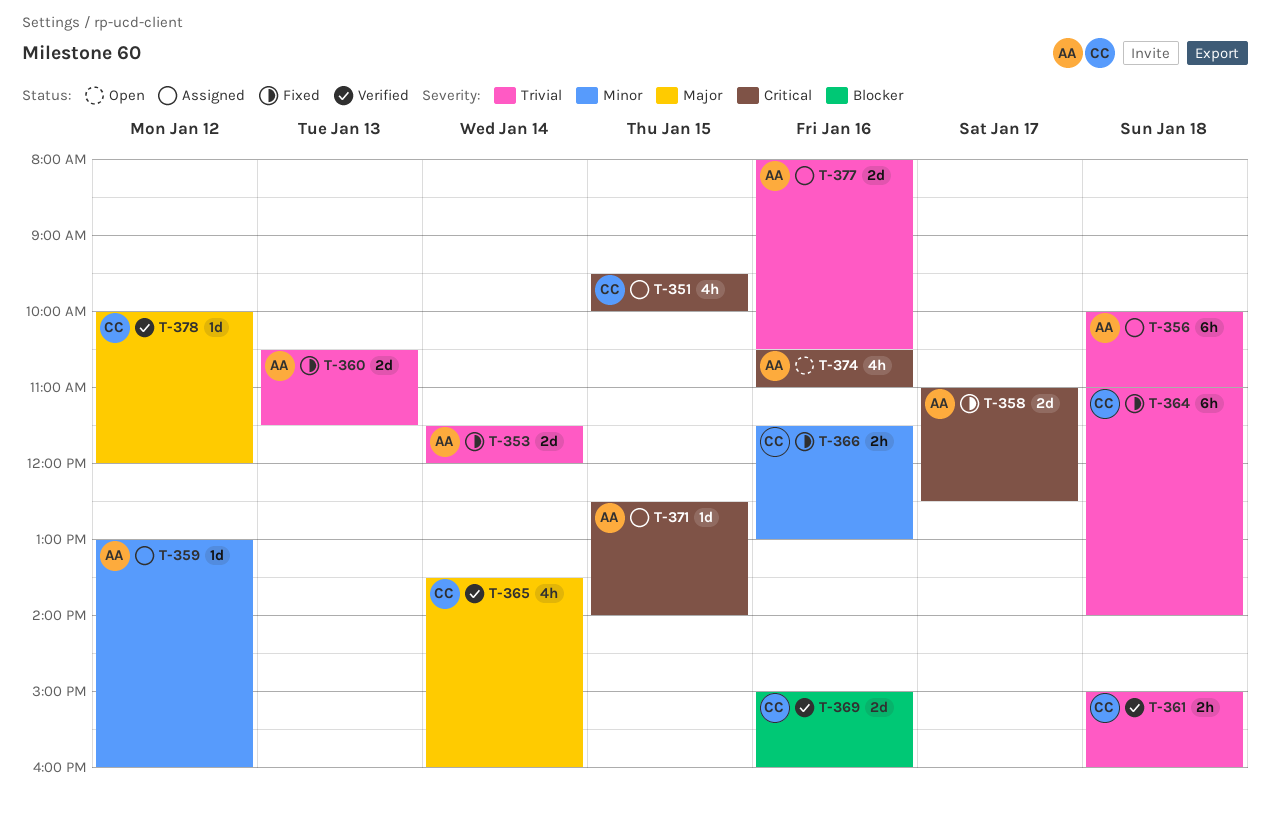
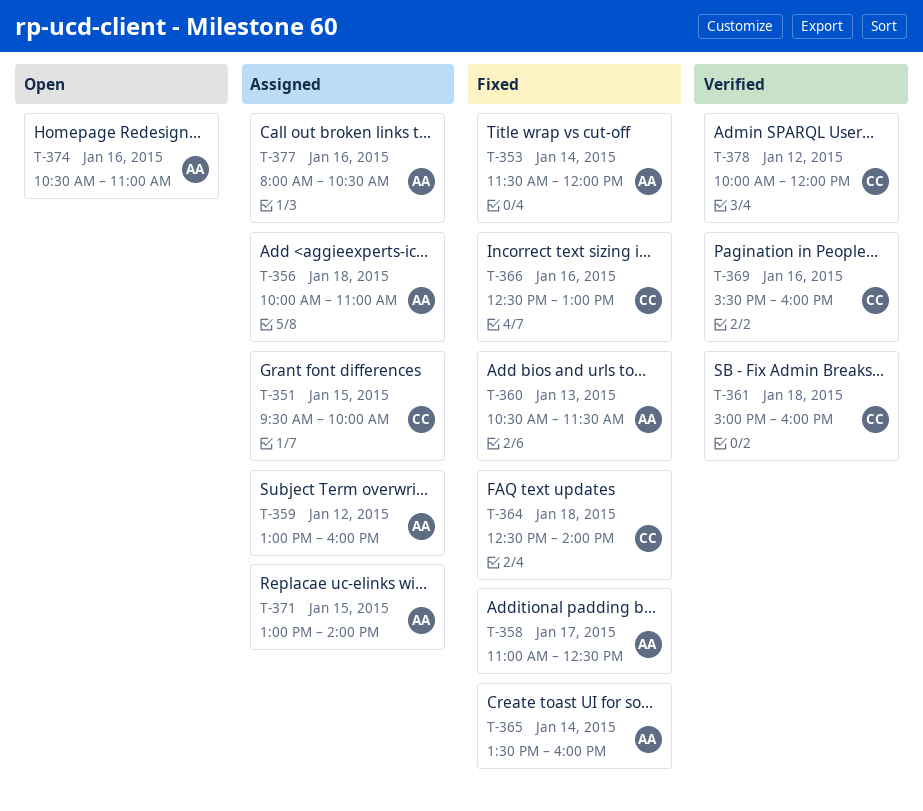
T-364, begins: 11:00 -> 12:30
T-365, status: Verified -> Fixed
T-365, owner: CC -> AA
T-366, begins: 11:30 -> 12:30
T-369, begins: 15:00 -> 15:30
T-371, begins: 12:30 -> 13:00

